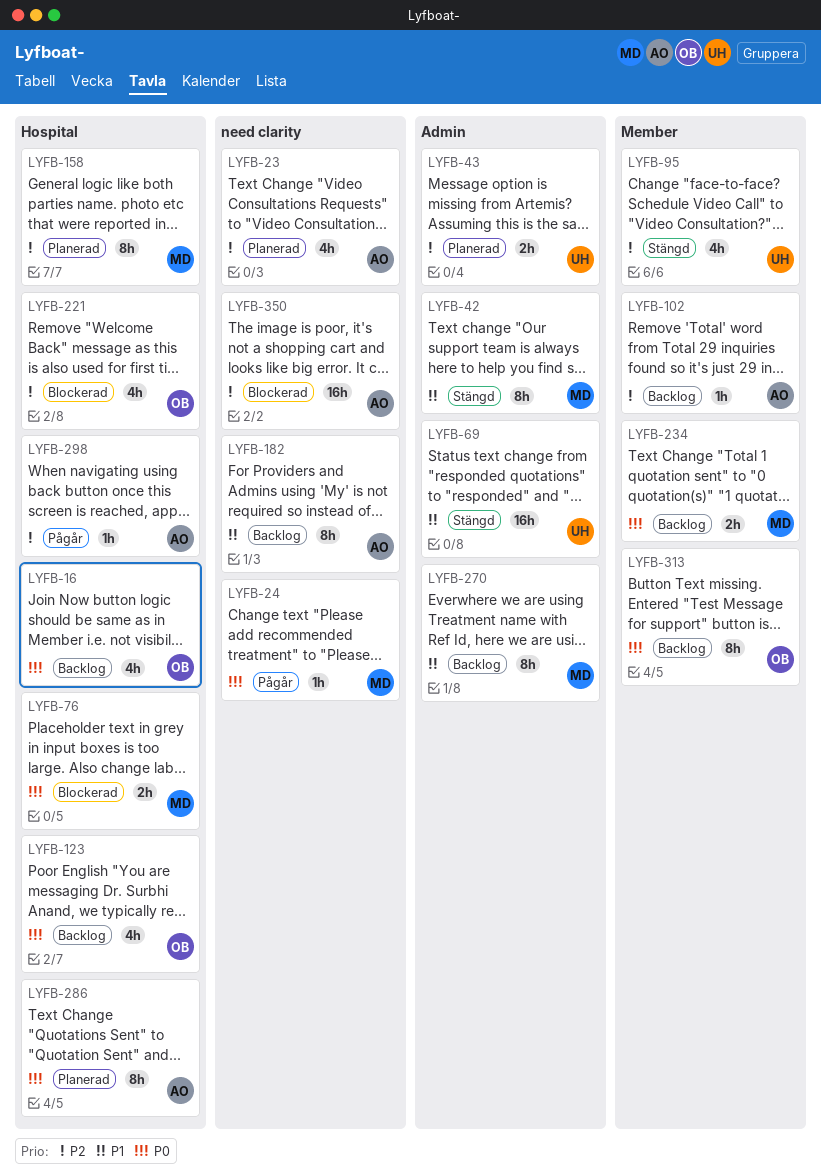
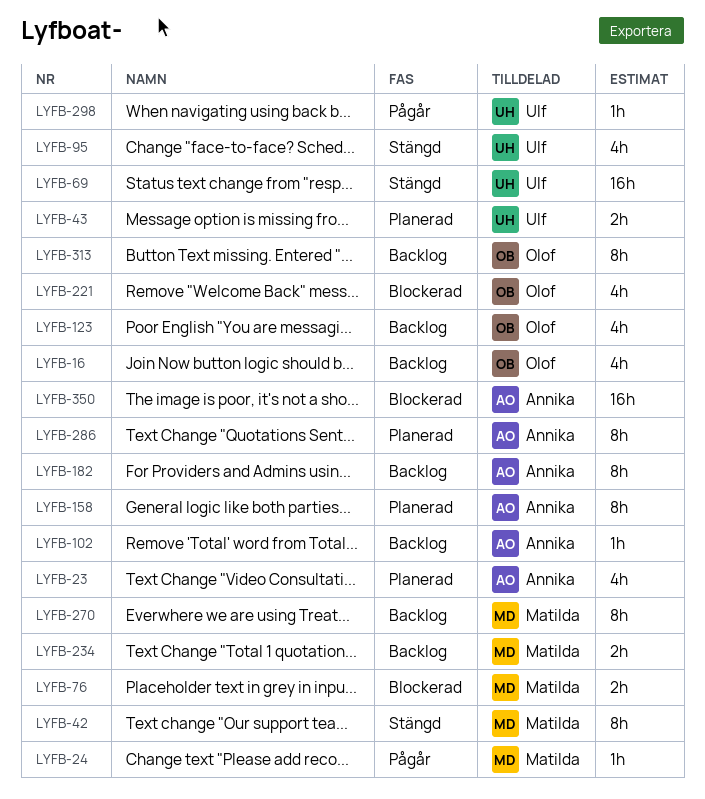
LYFB-158, owner: Matilda -> Annika
LYFB-298, owner: Annika -> Ulf

